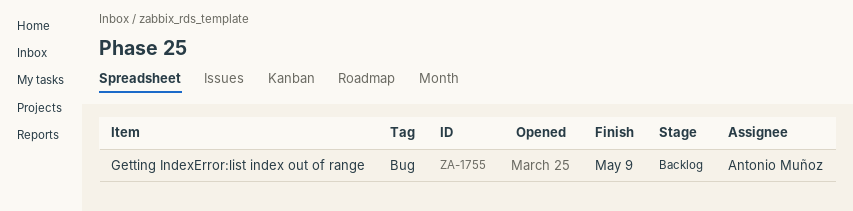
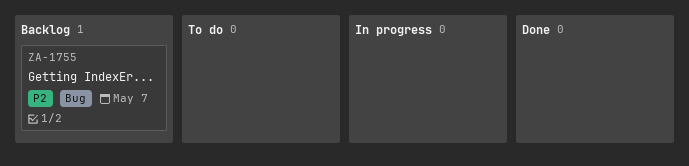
ZA-1755, due: May 9 -> May 7

